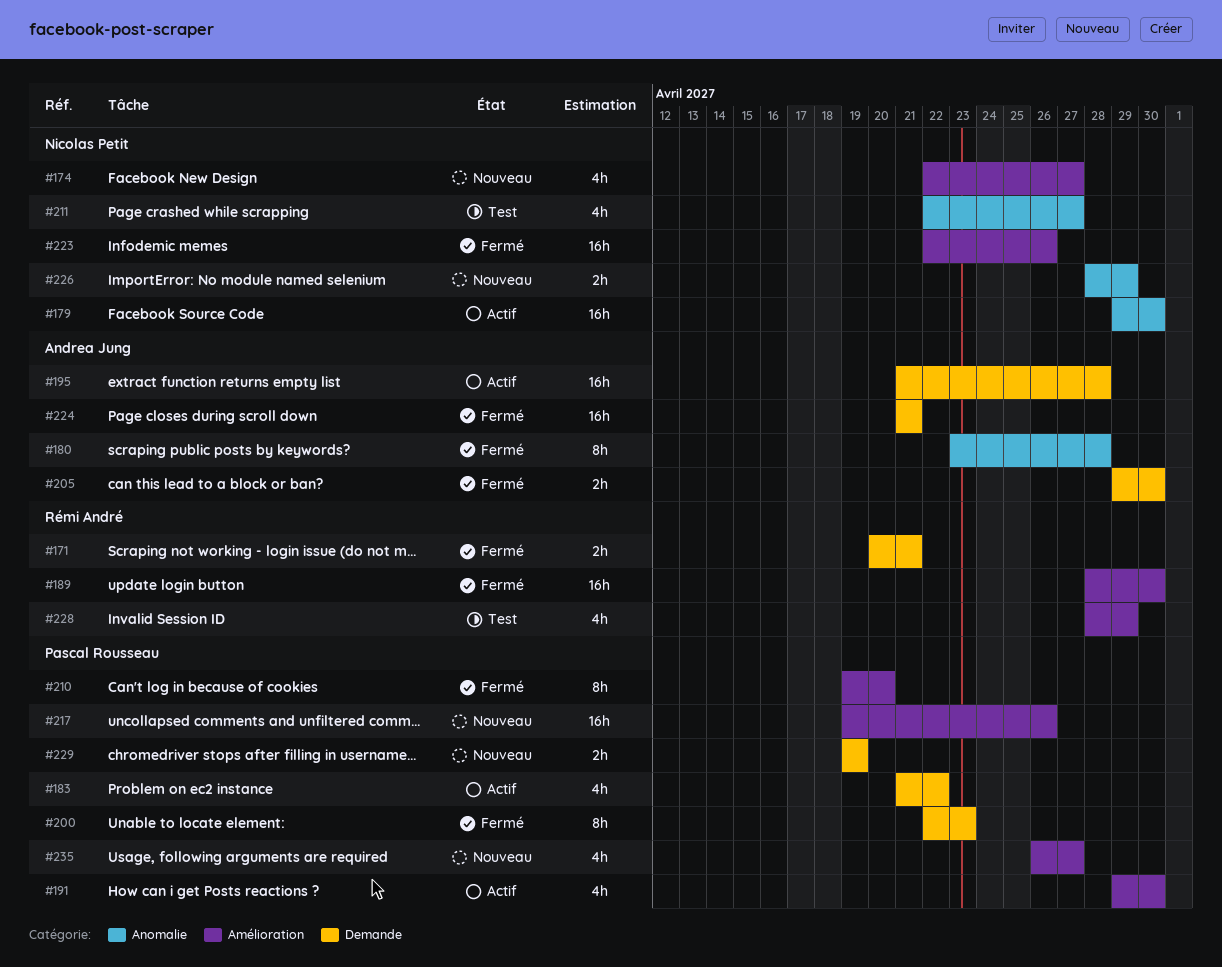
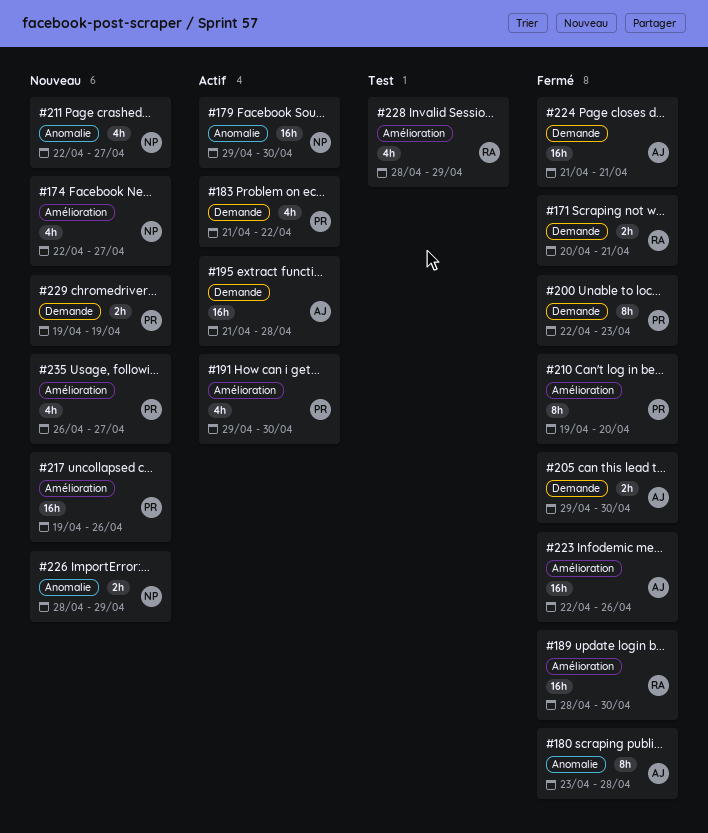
#211, status: Test -> Nouveau
#223, owner: Nicolas Petit -> Andrea Jung

